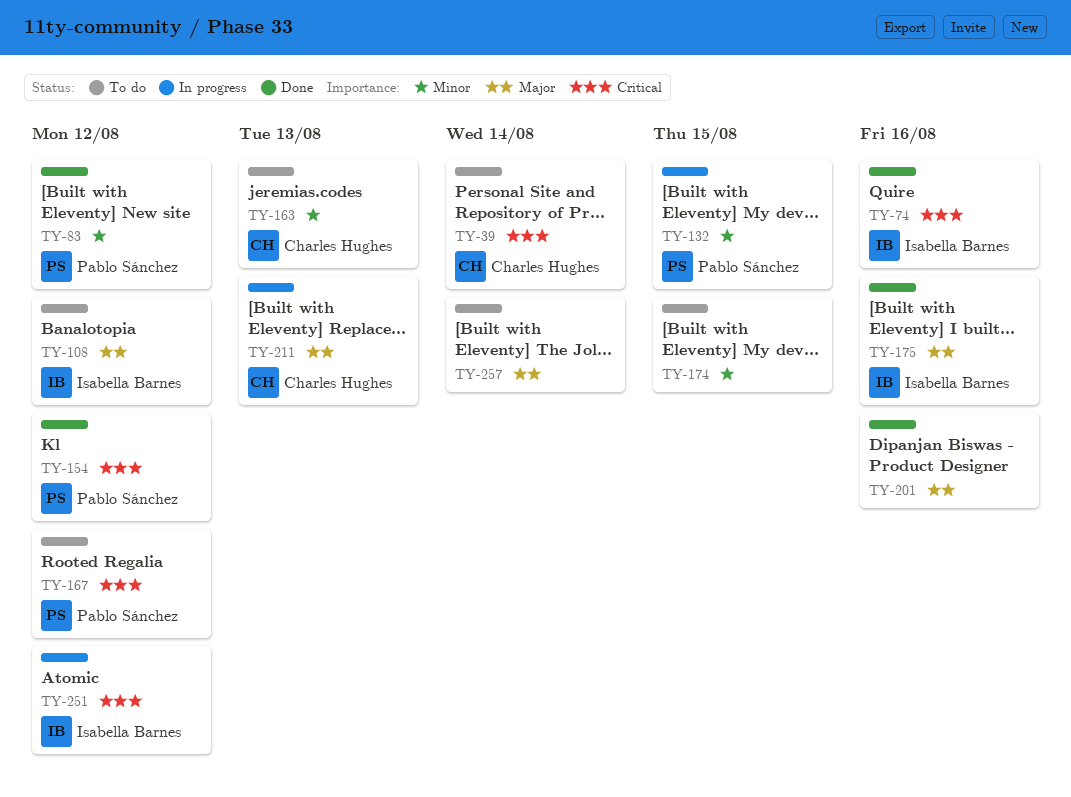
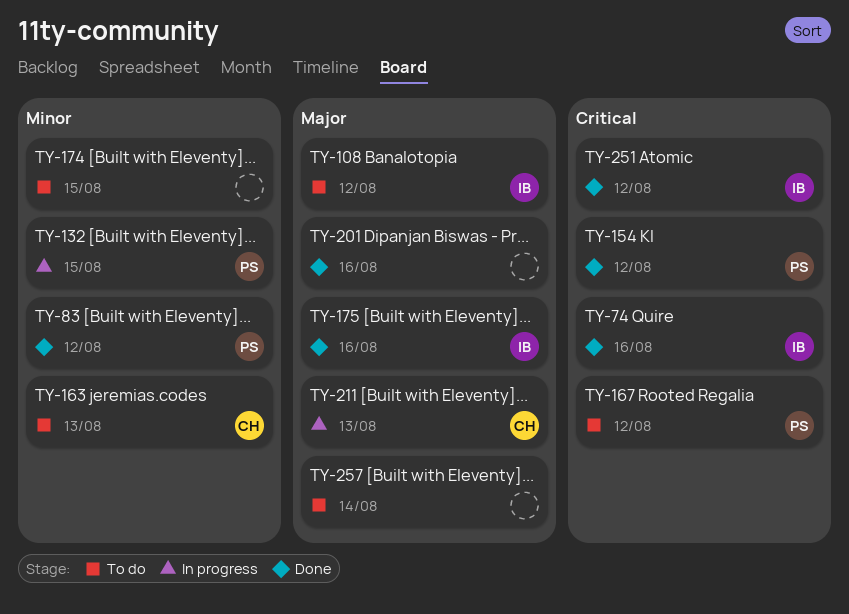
TY-39: present -> none
TY-251, status: In progress -> Done

